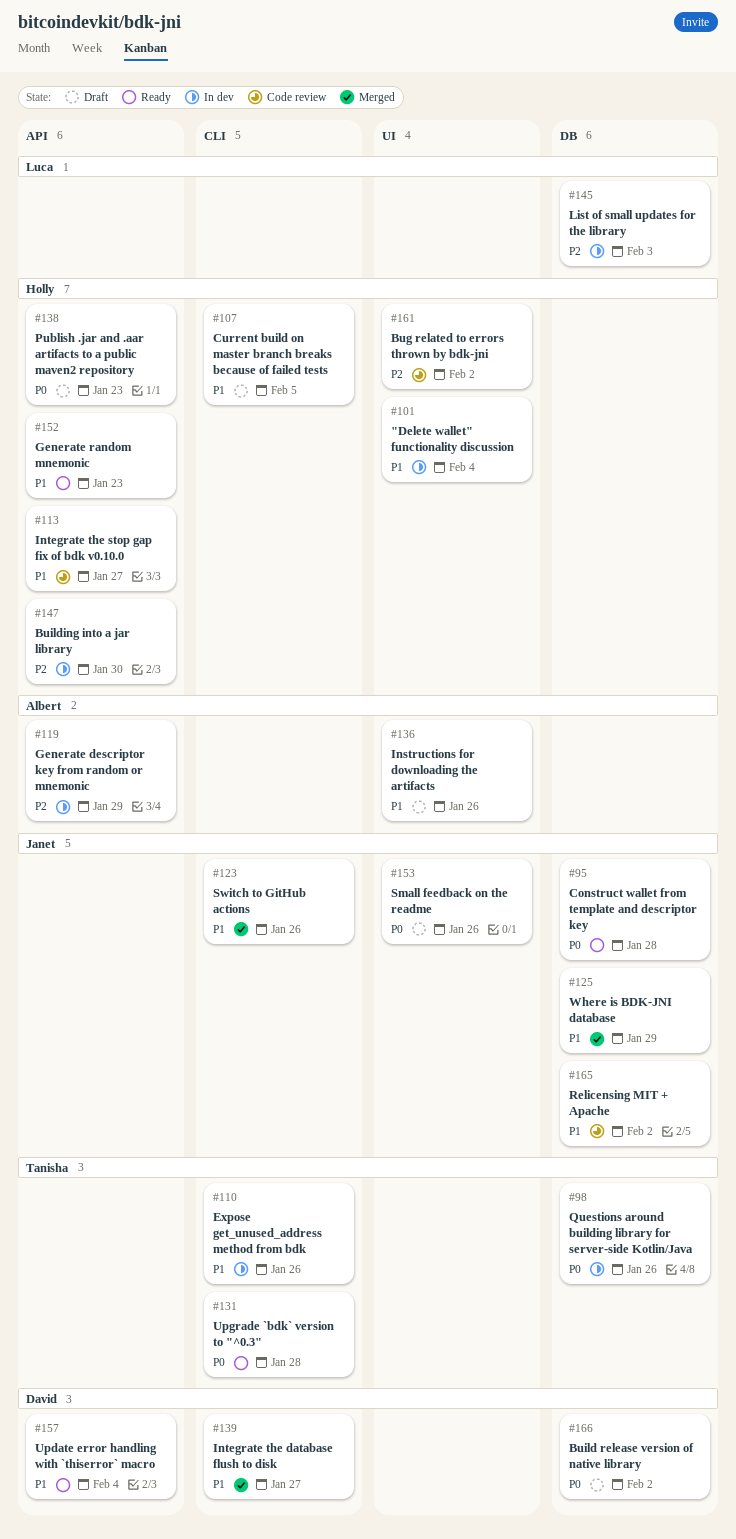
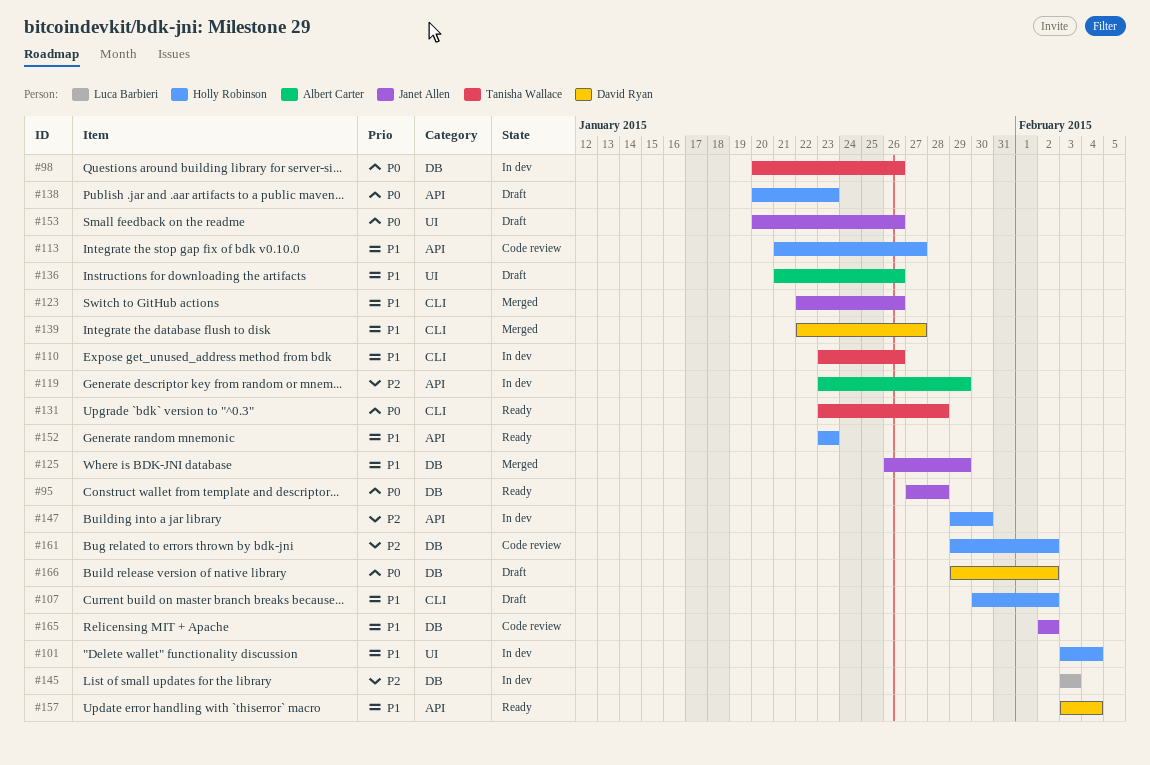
#107, due: Feb 5 -> Feb 2
#161, label: UI -> DB

